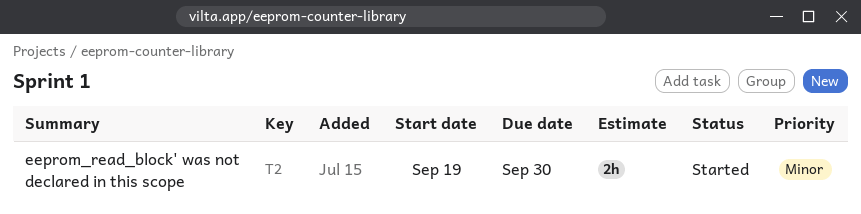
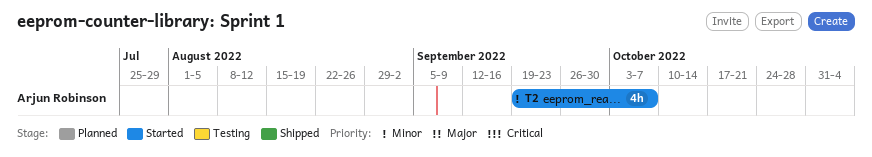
T2, estimate: 2h -> 4h
T2, due: Sep 30 -> Oct 7

